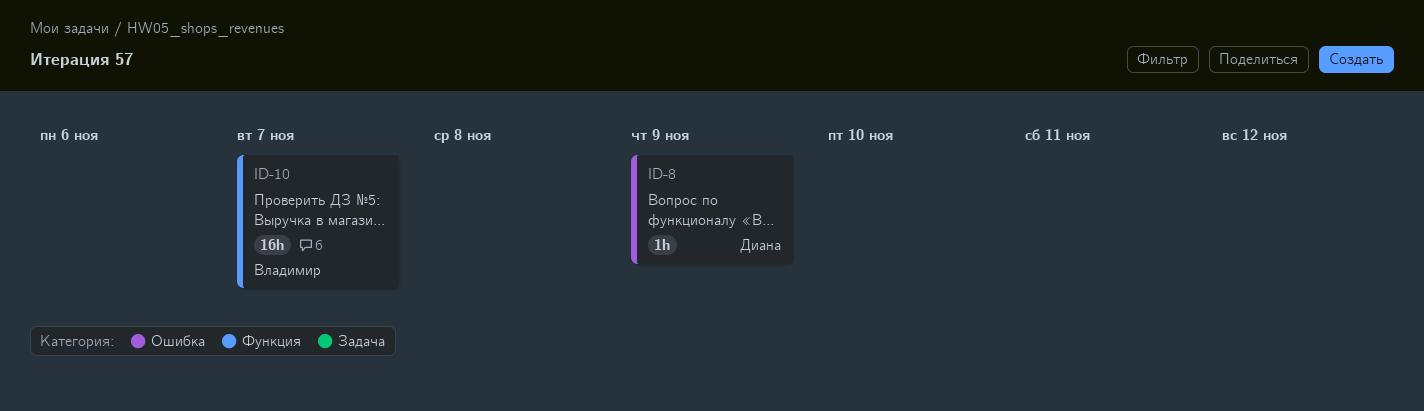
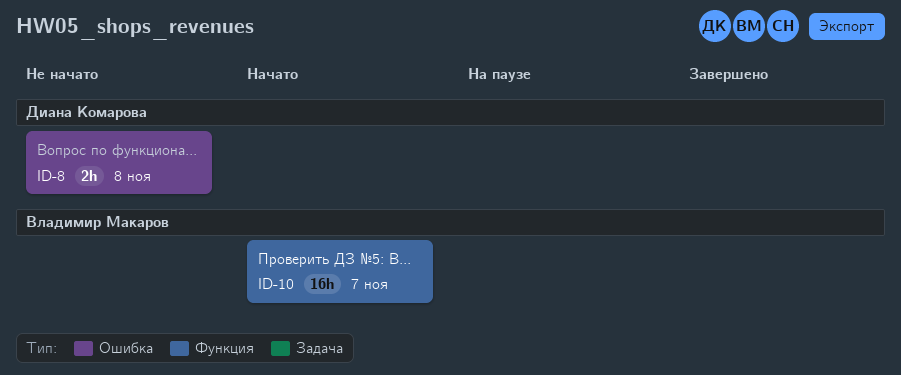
ID-8, estimate: 1h -> 2h
ID-8, due: Nov 9 -> Nov 8

